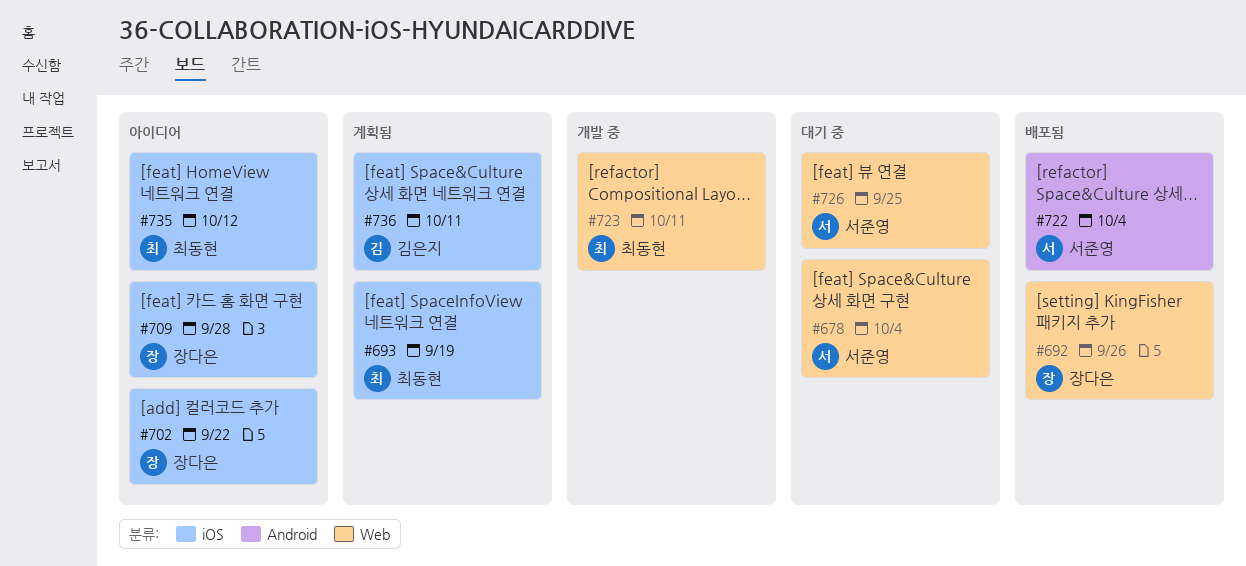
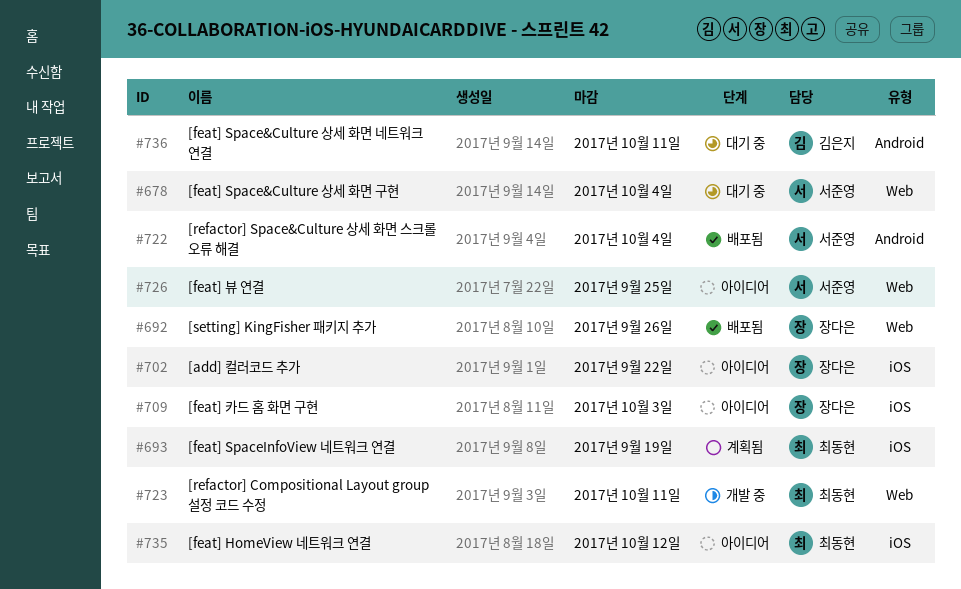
#709, due: Sep 28 -> Oct 3
#726, status: 대기 중 -> 아이디어
#736, status: 계획됨 -> 대기 중
#736, label: iOS -> Android

